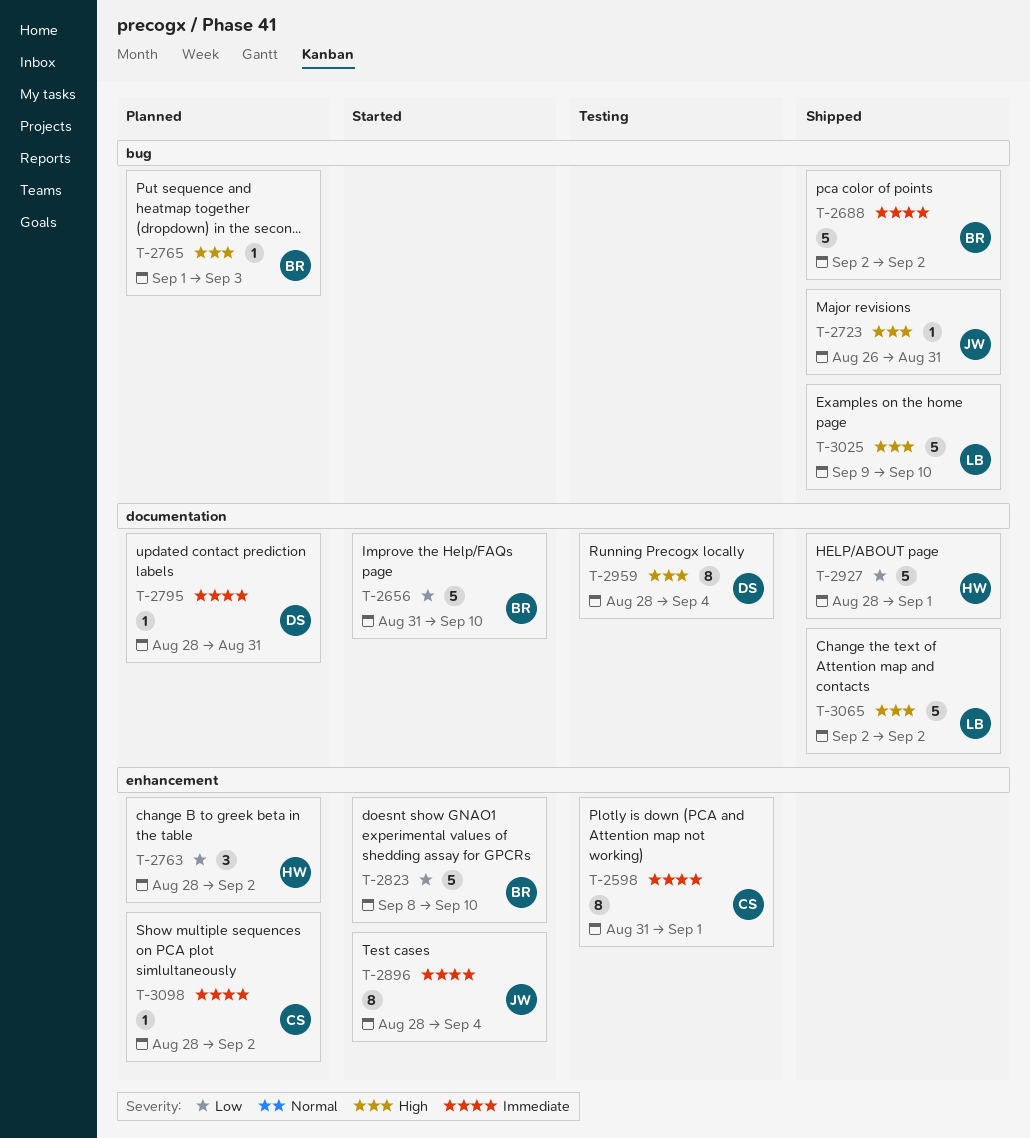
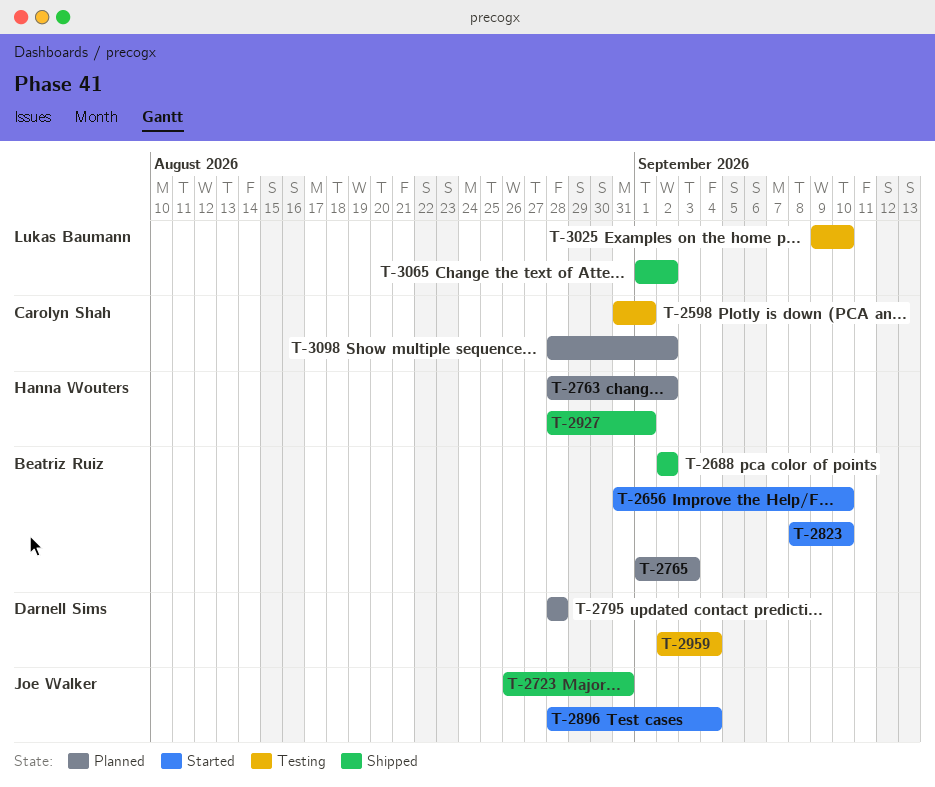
T-2795, due: Aug 31 -> Aug 28
T-2959, start: Aug 28 -> Sep 2
T-3025, status: Shipped -> Testing
T-3065, start: Sep 2 -> Sep 1

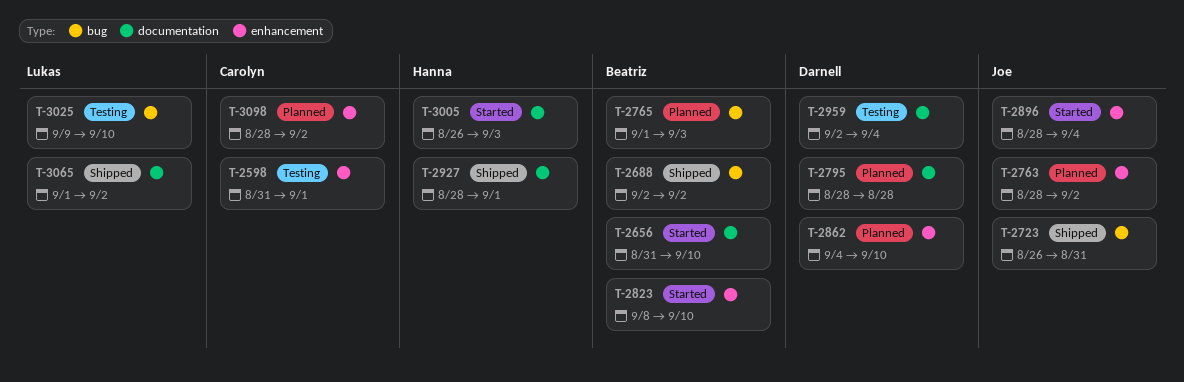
T-2763, owner: Hanna Wouters -> Joe Walker
T-2862: none -> present
T-3005: none -> present

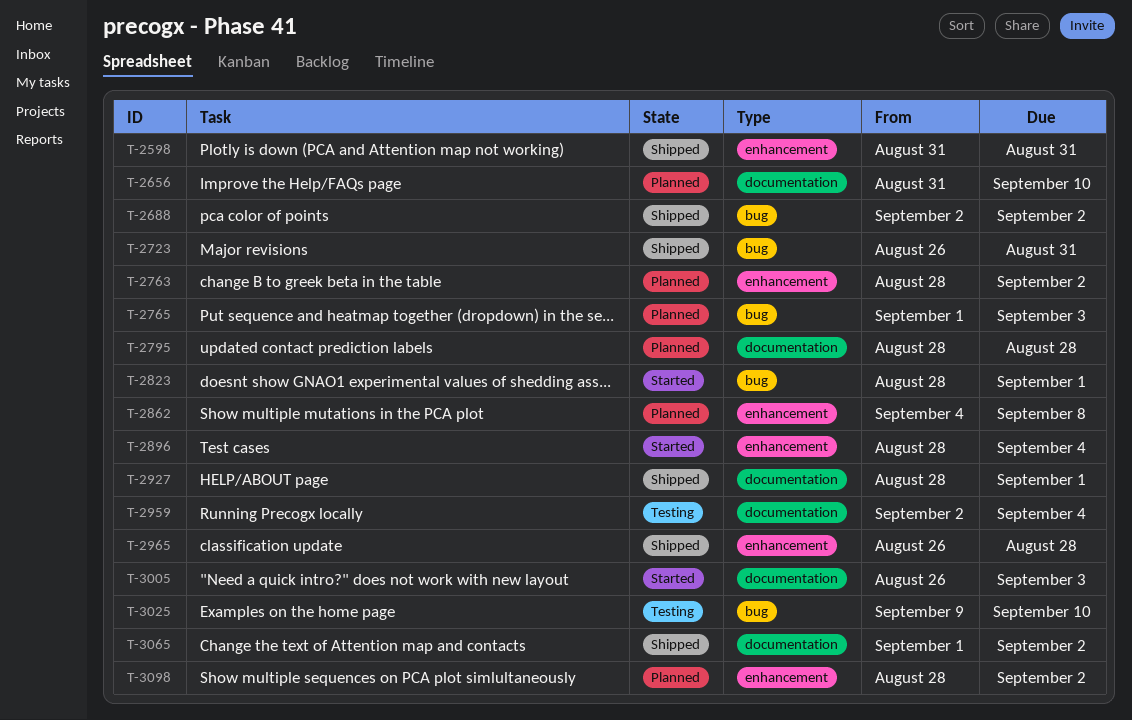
T-2598, status: Testing -> Shipped
T-2598, due: Sep 1 -> Aug 31
T-2656, status: Started -> Planned
T-2823, label: enhancement -> bug
T-2823, start: Sep 8 -> Aug 28
T-2823, due: Sep 10 -> Sep 1
T-2862, due: Sep 10 -> Sep 8
T-2965: none -> present

